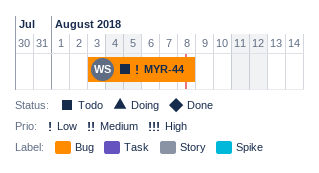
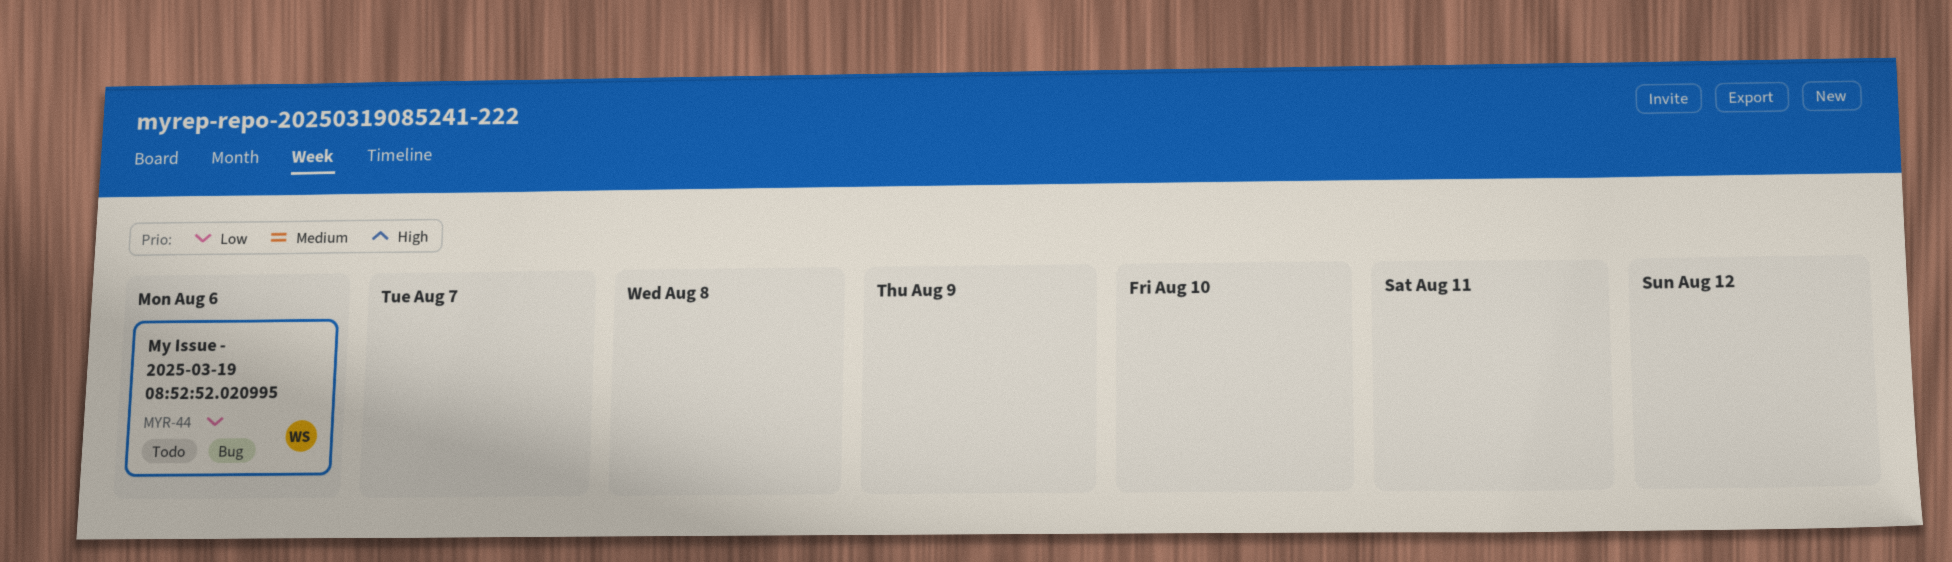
MYR-44, due: Aug 8 -> Aug 6

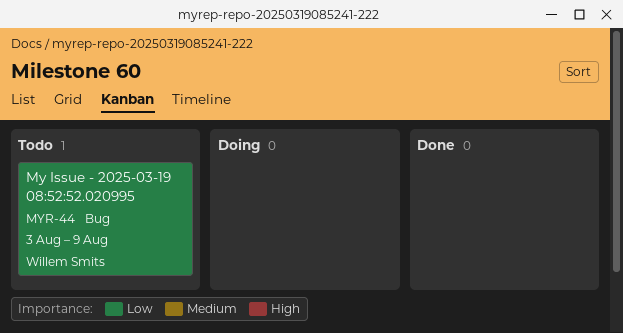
MYR-44, due: Aug 6 -> Aug 9

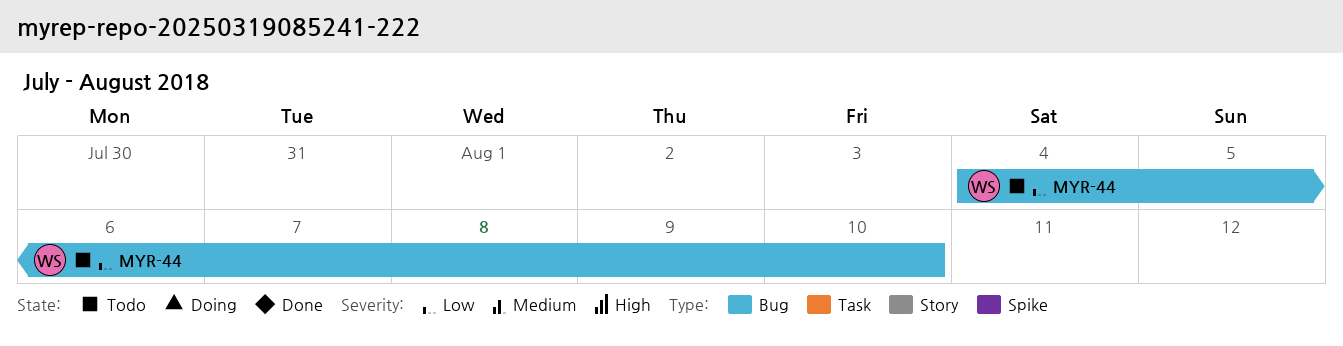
MYR-44, start: Aug 3 -> Aug 4
MYR-44, due: Aug 9 -> Aug 10

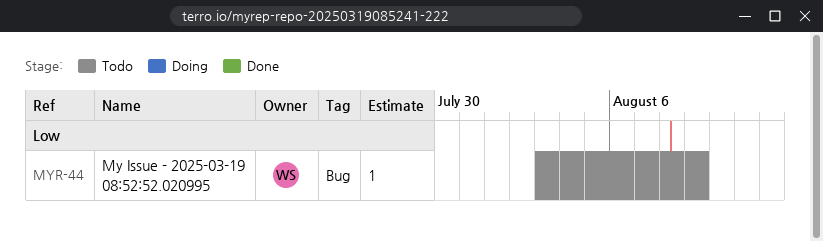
MYR-44, start: Aug 4 -> Aug 3
MYR-44, due: Aug 10 -> Aug 9

